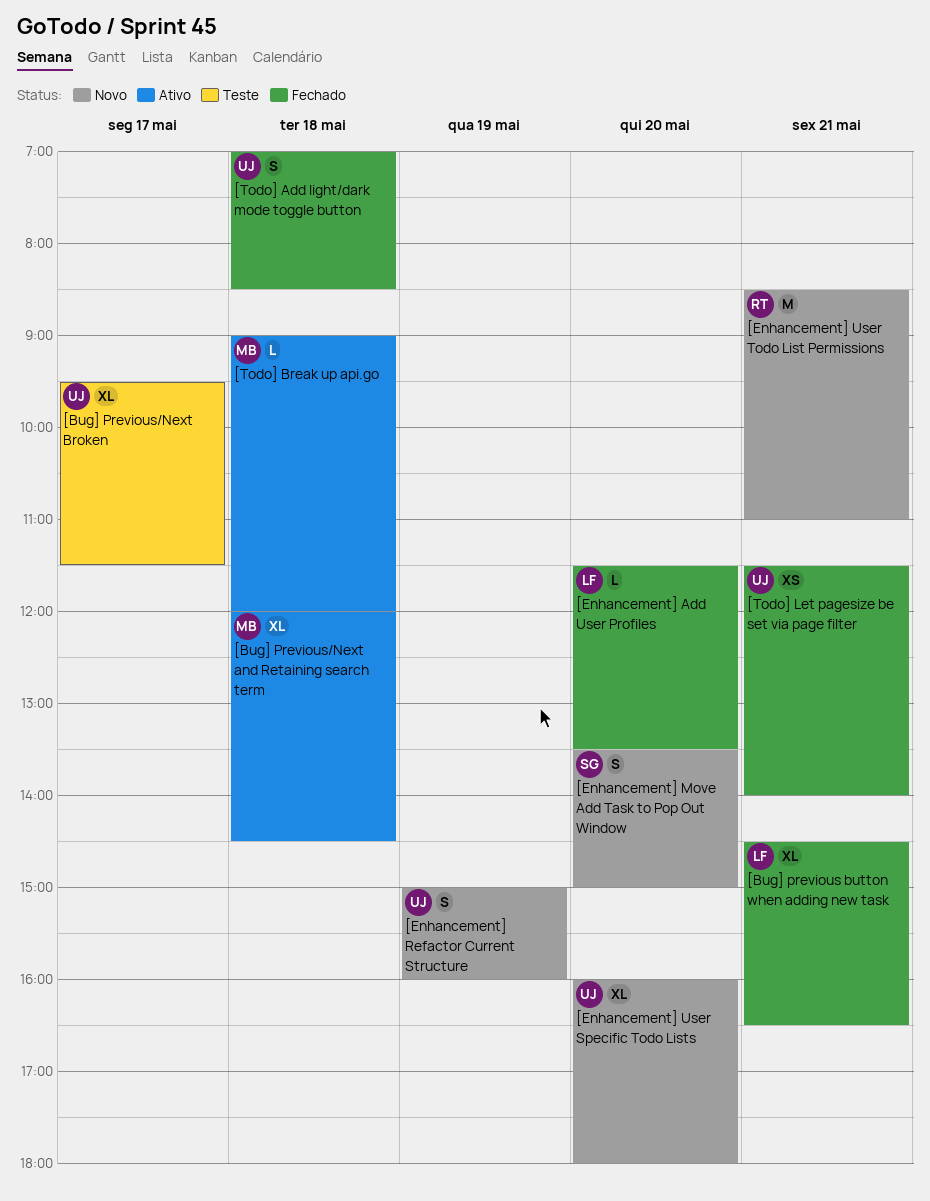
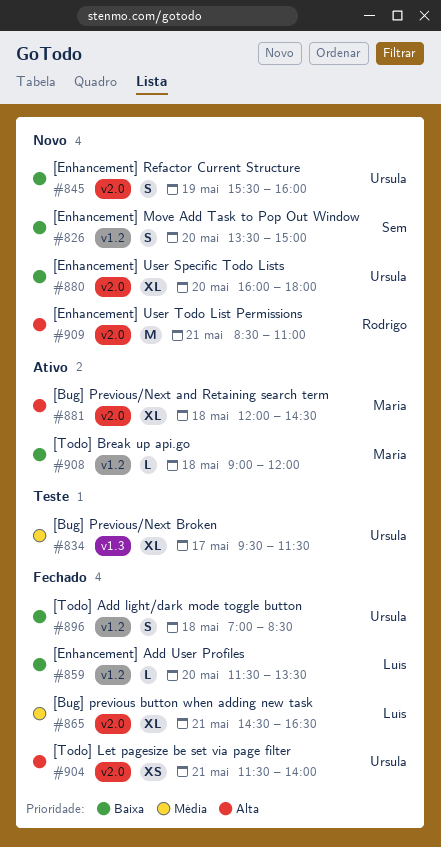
[Enhancement] Refactor Current Structure, begins: 15:00 -> 15:30

